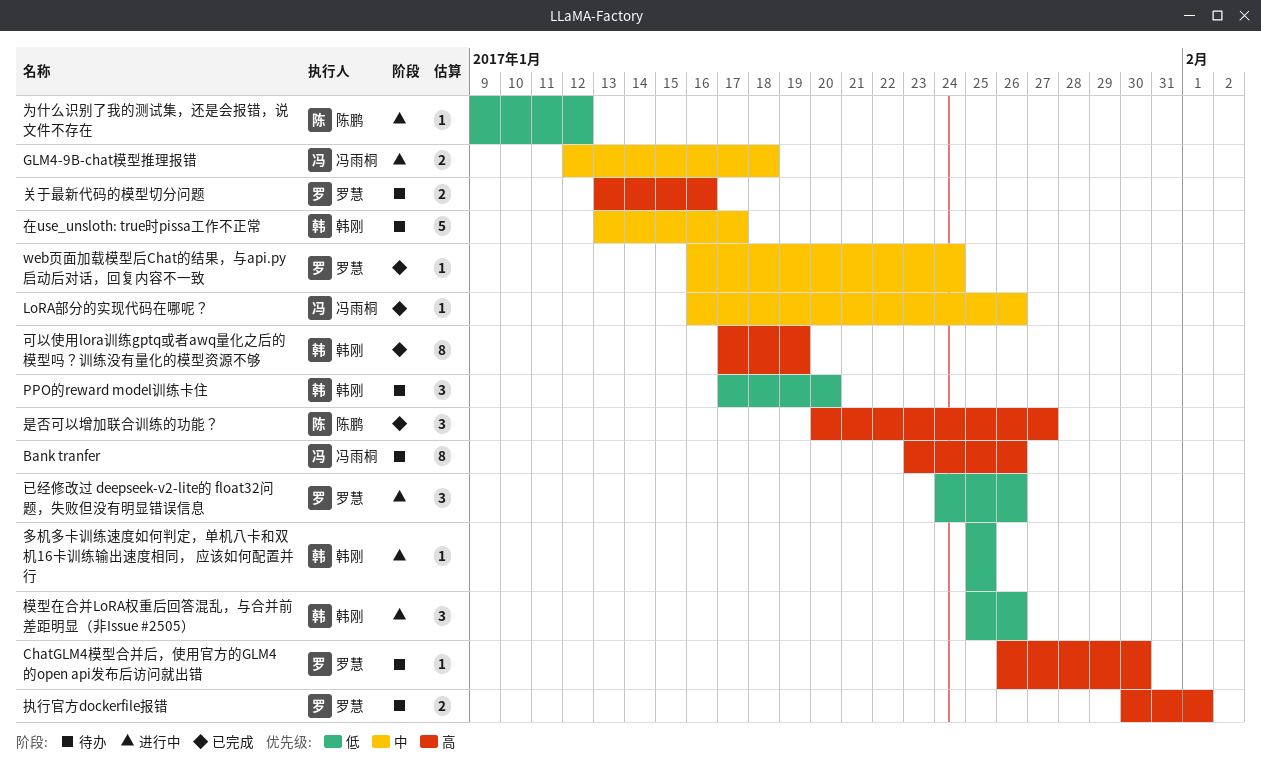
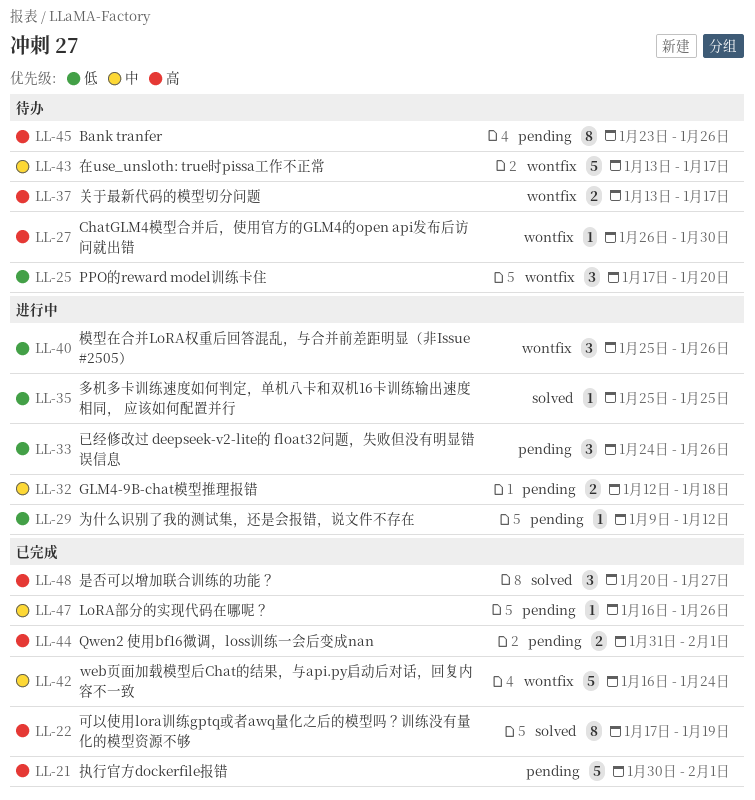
Qwen2 使用bf16微调，loss训练一会后变成nan: none -> present
web页面加载模型后Chat的结果，与api.py启动后对话，回复内容不一致, estimate: 1 -> 5
关于最新代码的模型切分问题, due: Jan 16 -> Jan 17
执行官方dockerfile报错, status: 待办 -> 已完成
执行官方dockerfile报错, estimate: 2 -> 5

